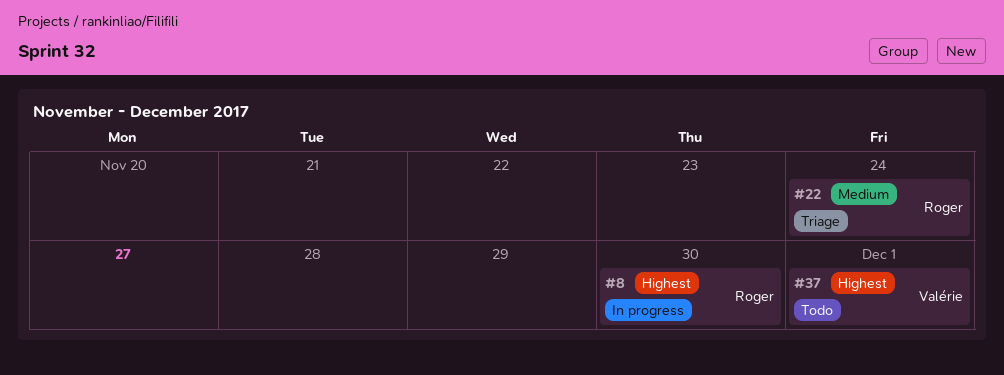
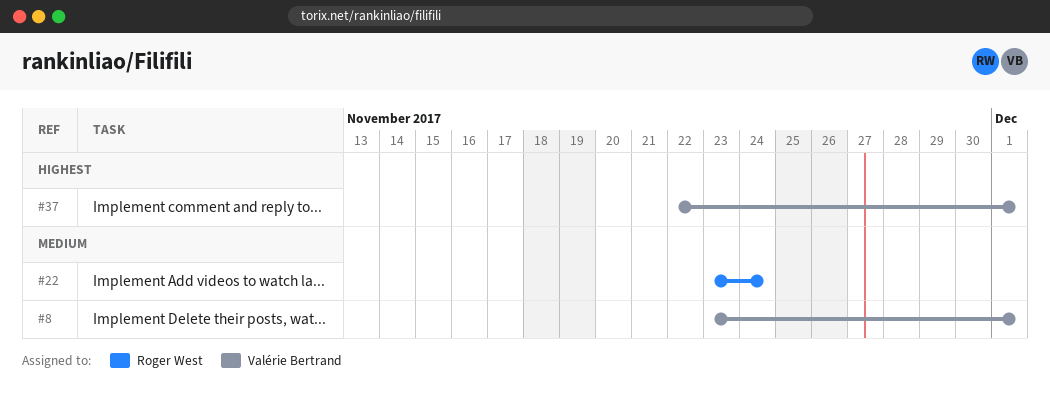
#8, owner: Roger West -> Valérie Bertrand
#8, priority: Highest -> Medium
#8, due: Nov 30 -> Dec 1

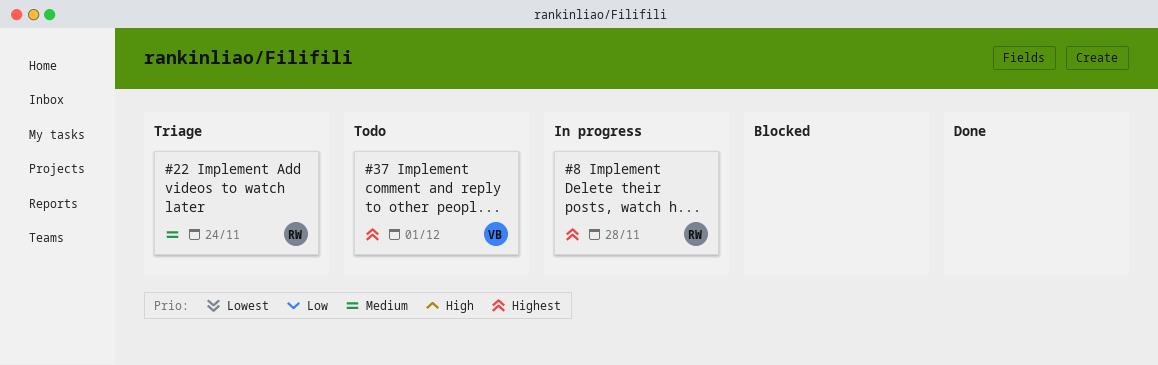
#8, owner: Valérie Bertrand -> Roger West
#8, priority: Medium -> Highest
#8, due: Dec 1 -> Nov 28

